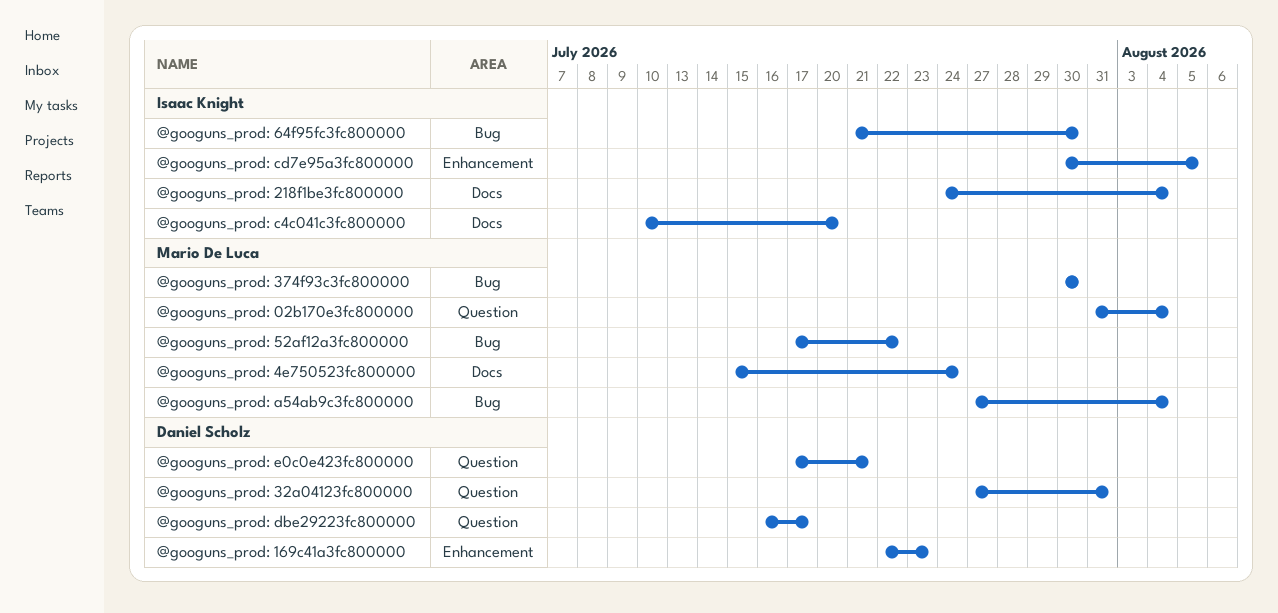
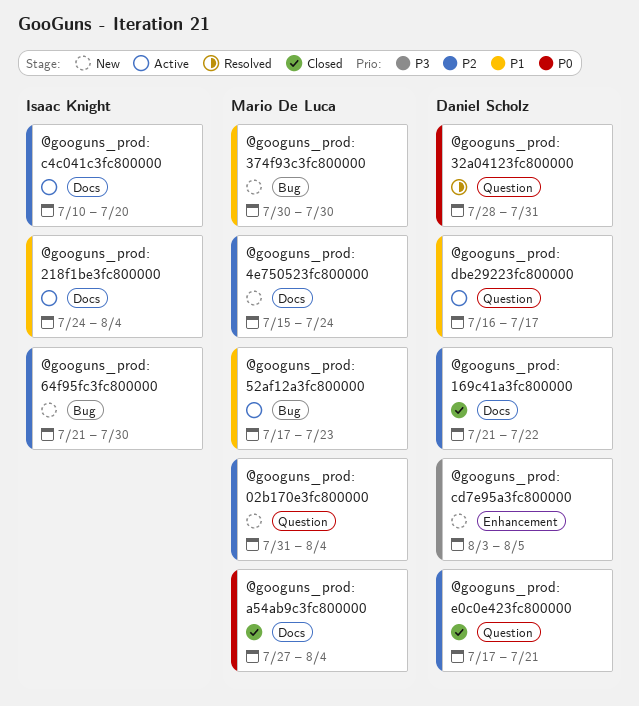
@googuns_prod: 169c41a3fc800000, label: Enhancement -> Docs
@googuns_prod: 169c41a3fc800000, start: Jul 22 -> Jul 21
@googuns_prod: 169c41a3fc800000, due: Jul 23 -> Jul 22
@googuns_prod: 32a04123fc800000, start: Jul 27 -> Jul 28
@googuns_prod: 52af12a3fc800000, due: Jul 22 -> Jul 23
@googuns_prod: a54ab9c3fc800000, label: Bug -> Docs
@googuns_prod: cd7e95a3fc800000, owner: Isaac Knight -> Daniel Scholz
@googuns_prod: cd7e95a3fc800000, start: Jul 30 -> Aug 3

